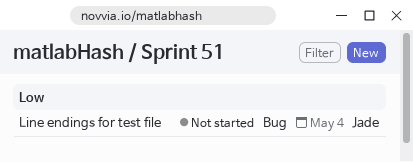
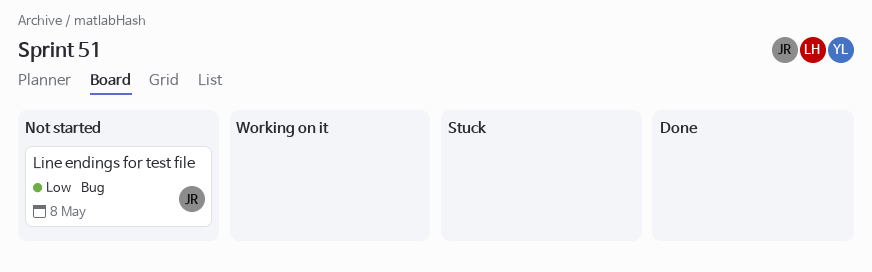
Line endings for test file, due: May 4 -> May 8

